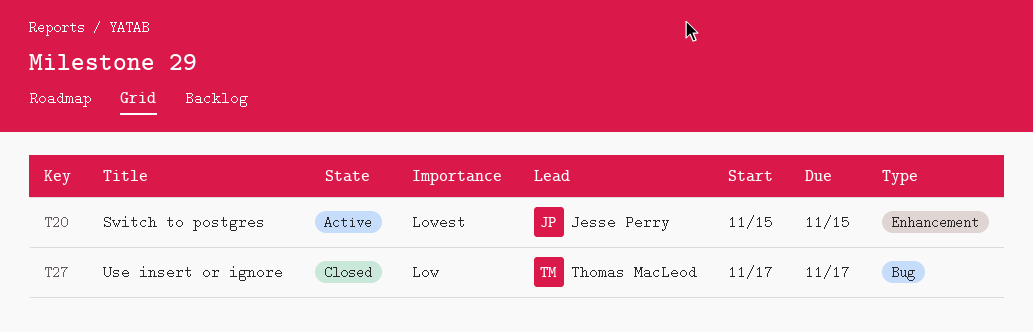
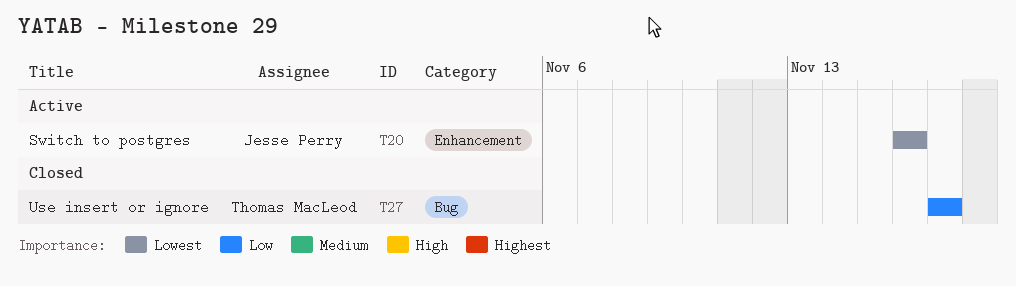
T20, start: Nov 15 -> Nov 16
T20, due: Nov 15 -> Nov 16

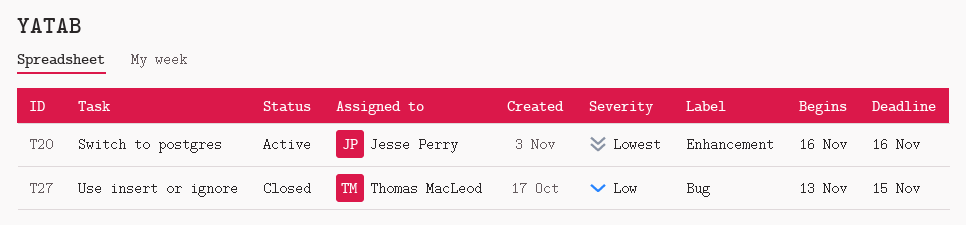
T27, start: Nov 17 -> Nov 13
T27, due: Nov 17 -> Nov 15

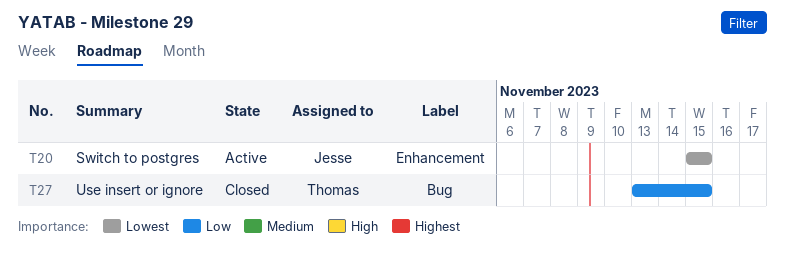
T20, start: Nov 16 -> Nov 15
T20, due: Nov 16 -> Nov 15

